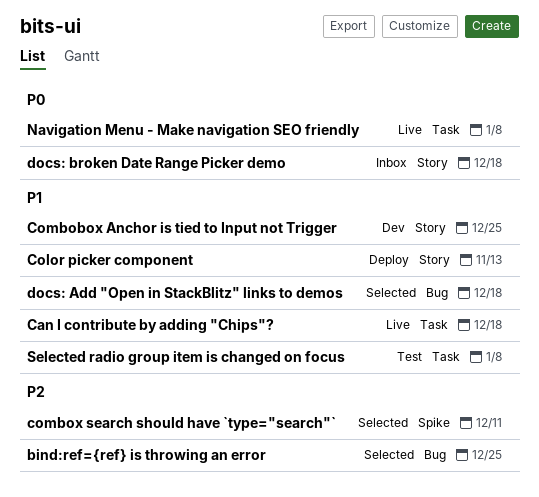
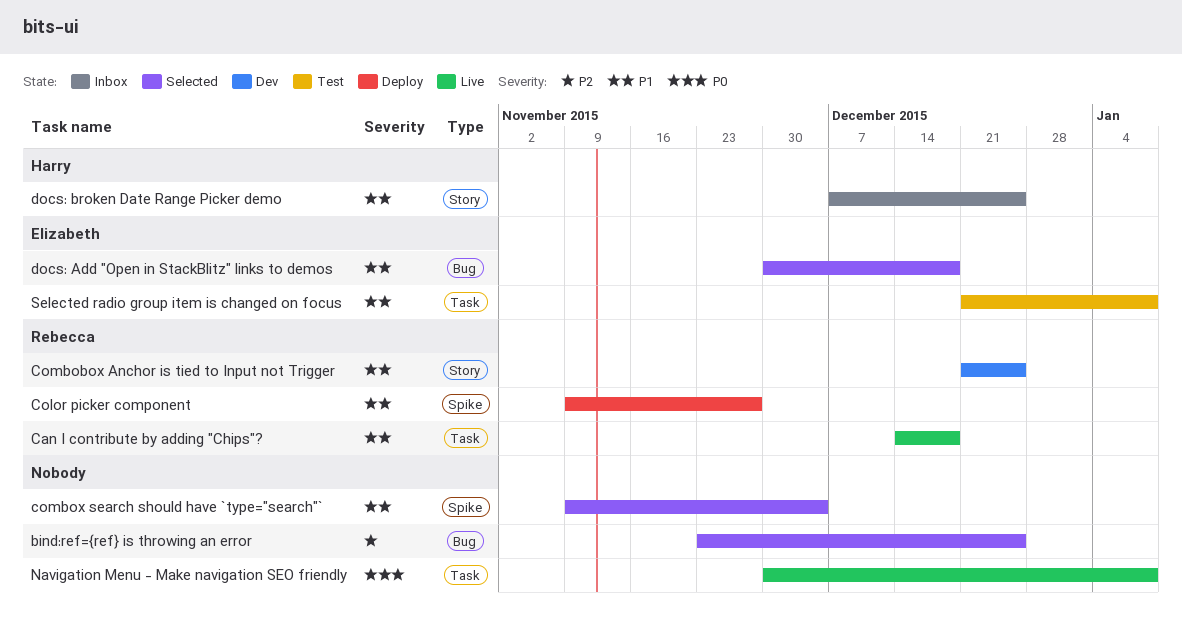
Color picker component, label: Story -> Spike
Color picker component, due: Nov 13 -> Nov 27
combox search should have `type="search"`, priority: P2 -> P1
combox search should have `type="search"`, due: Dec 11 -> Dec 4
docs: broken Date Range Picker demo, priority: P0 -> P1
docs: broken Date Range Picker demo, due: Dec 18 -> Dec 25

